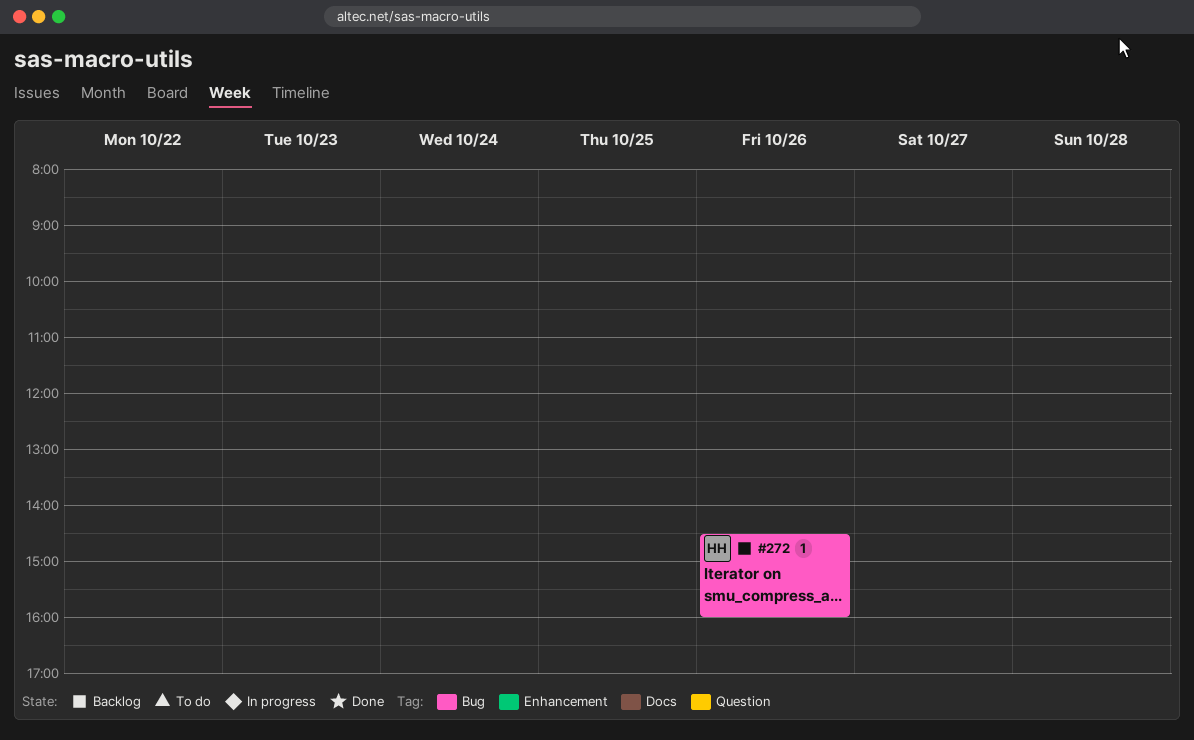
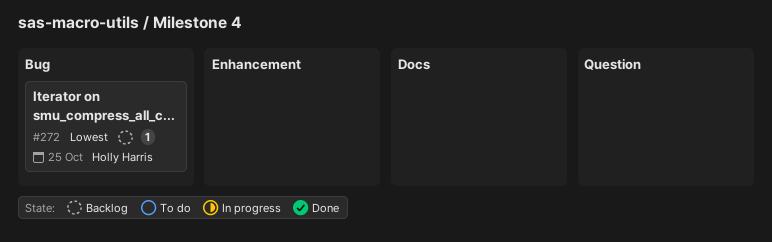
#272, day: Oct 26 -> Oct 25

